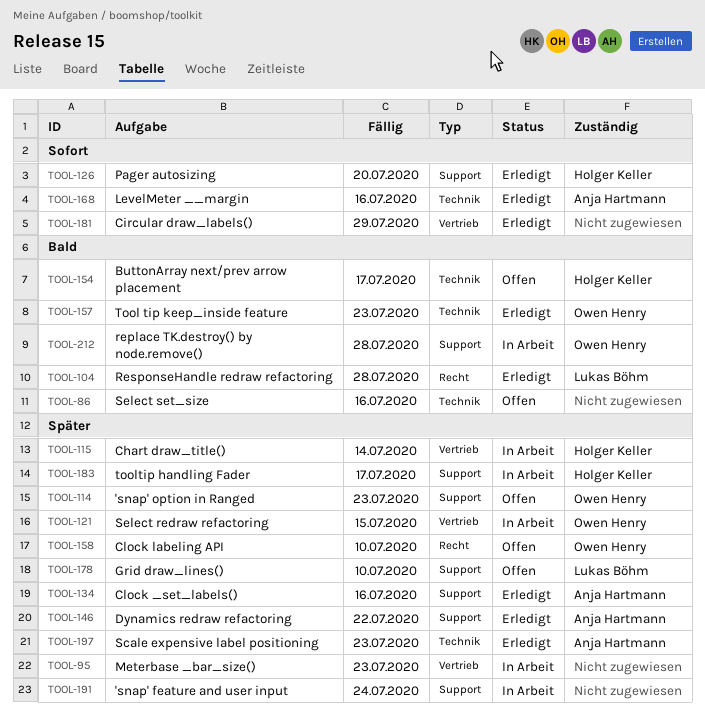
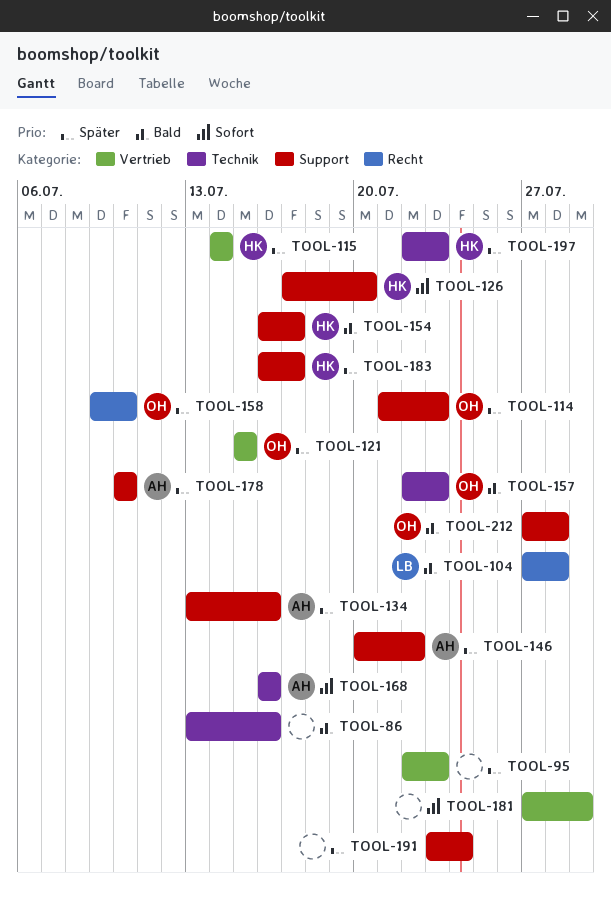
TOOL-154, label: Technik -> Support
TOOL-178, owner: Lukas Böhm -> Anja Hartmann
TOOL-197, owner: Anja Hartmann -> Holger Keller

